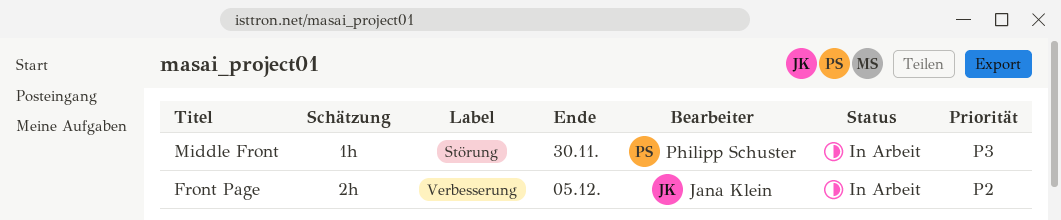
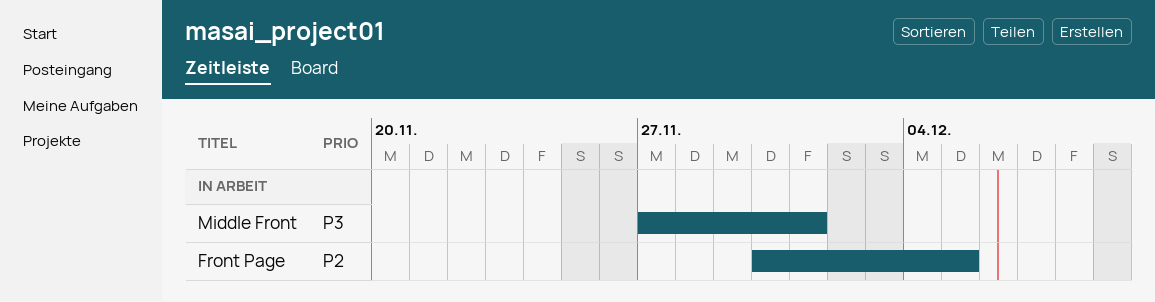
Middle Front, due: Nov 30 -> Dec 1

